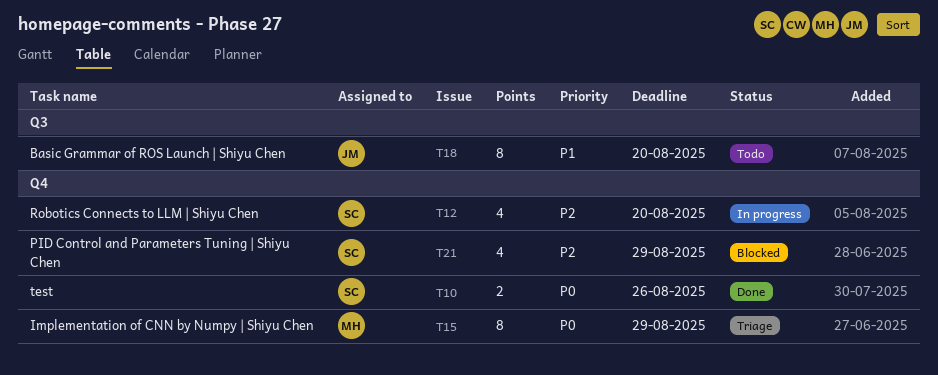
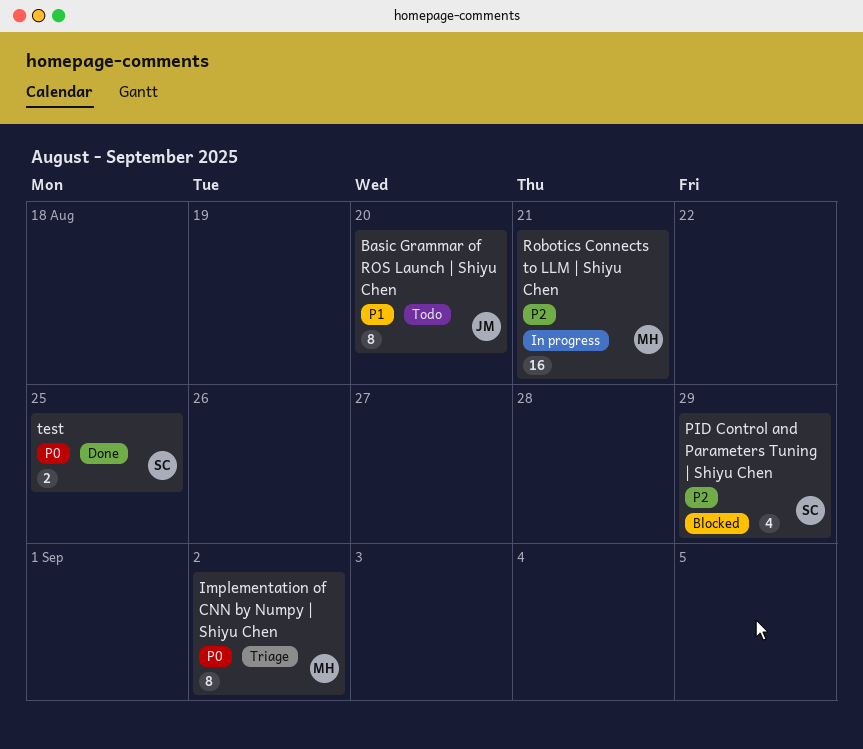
Implementation of CNN by Numpy | Shiyu Chen, due: Aug 29 -> Sep 2
Robotics Connects to LLM | Shiyu Chen, owner: SC -> MH
Robotics Connects to LLM | Shiyu Chen, estimate: 4 -> 16
Robotics Connects to LLM | Shiyu Chen, due: Aug 20 -> Aug 21
test, due: Aug 26 -> Aug 25

